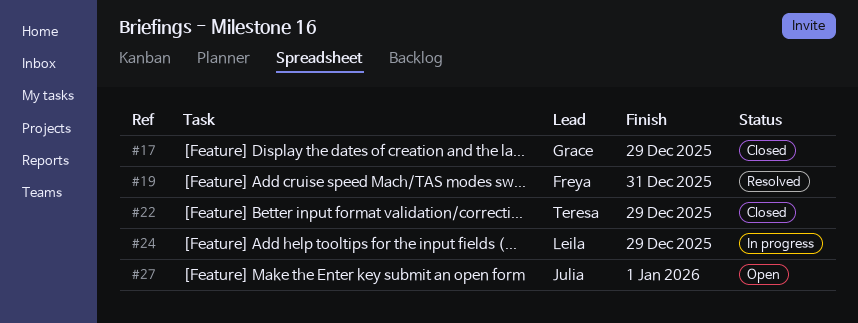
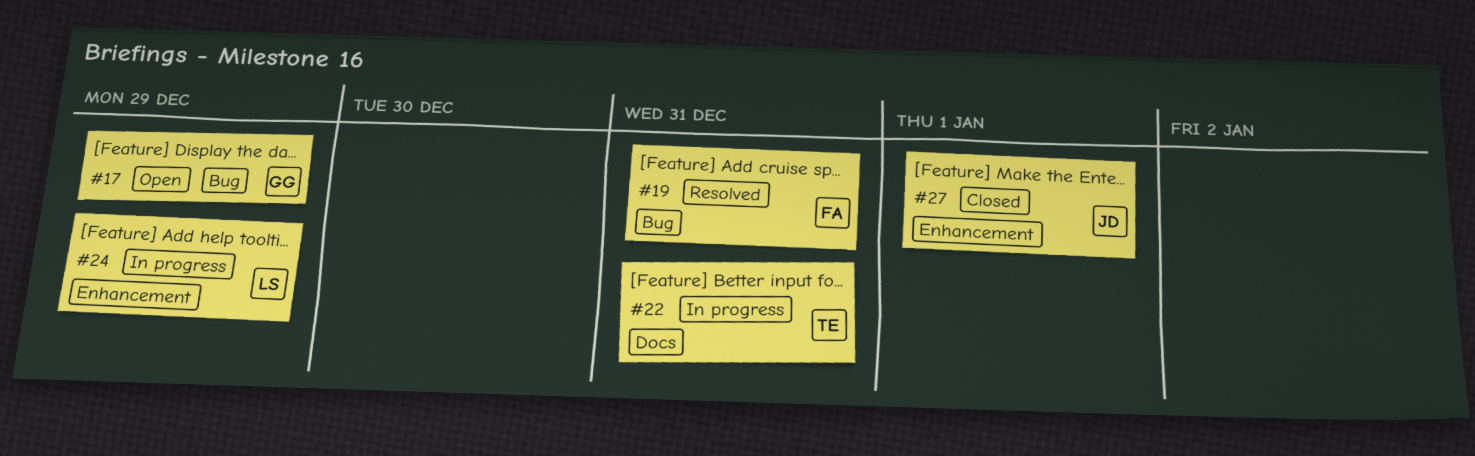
#17, status: Closed -> Open
#22, status: Closed -> In progress
#22, due: Dec 29 -> Dec 31
#27, status: Open -> Closed

